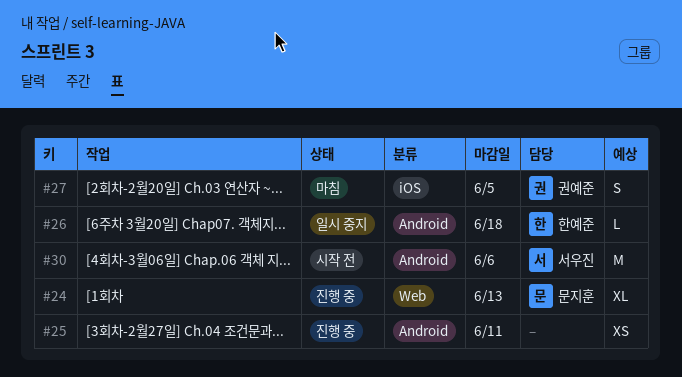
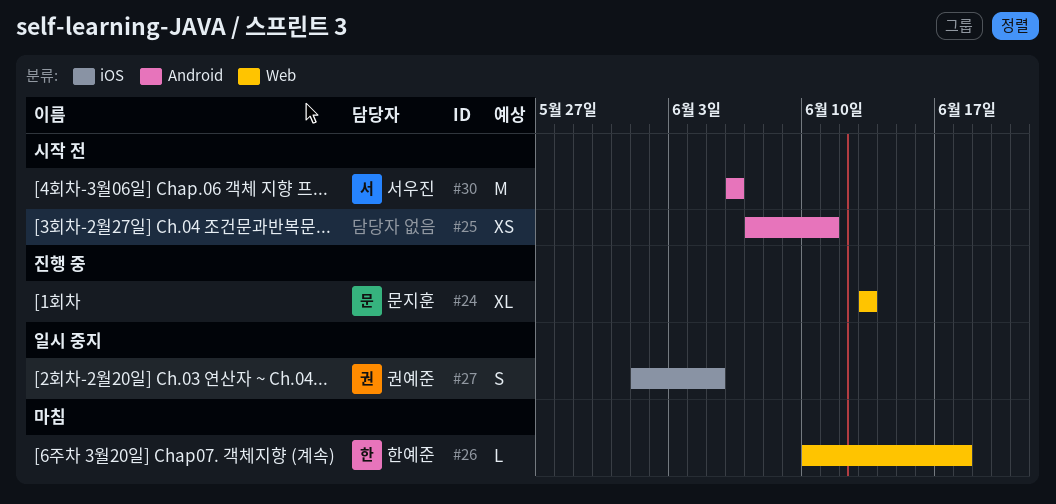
#25, status: 진행 중 -> 시작 전
#26, status: 일시 중지 -> 마침
#26, label: Android -> Web
#27, status: 마침 -> 일시 중지

